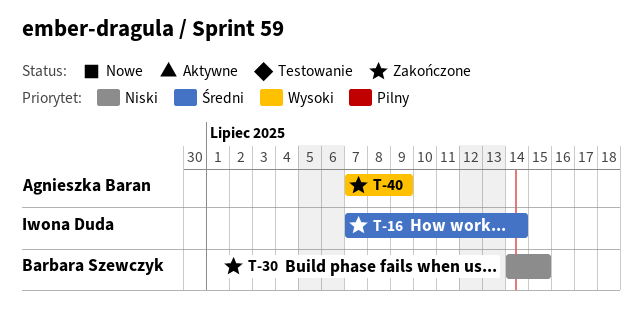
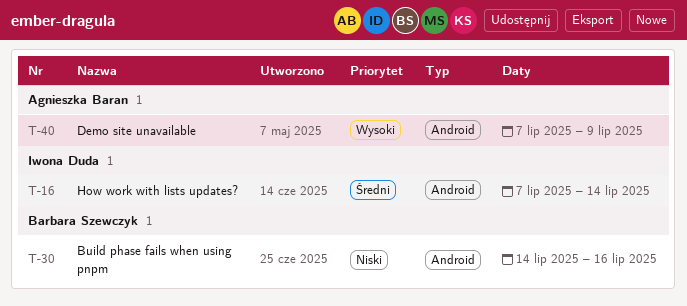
T-30, due: Jul 15 -> Jul 16

